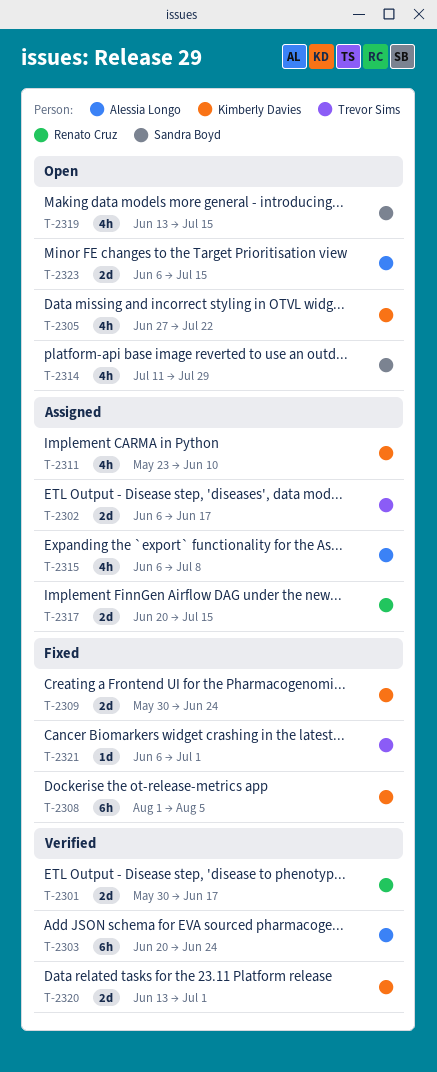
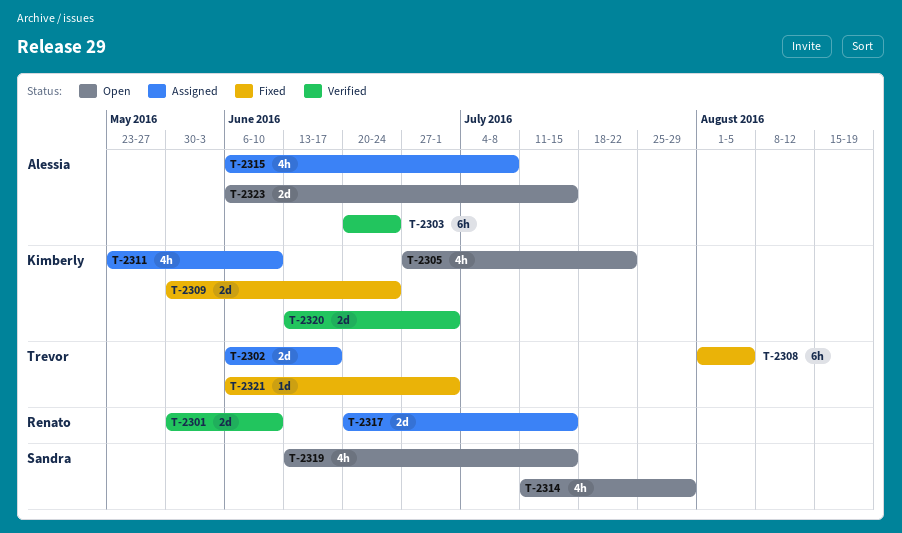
T-2301, due: Jun 17 -> Jun 10
T-2308, owner: Kimberly Davies -> Trevor Sims

